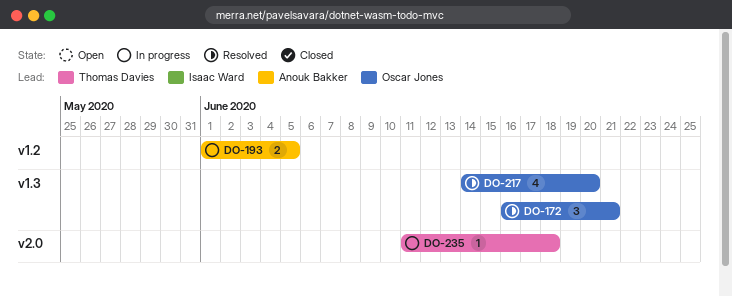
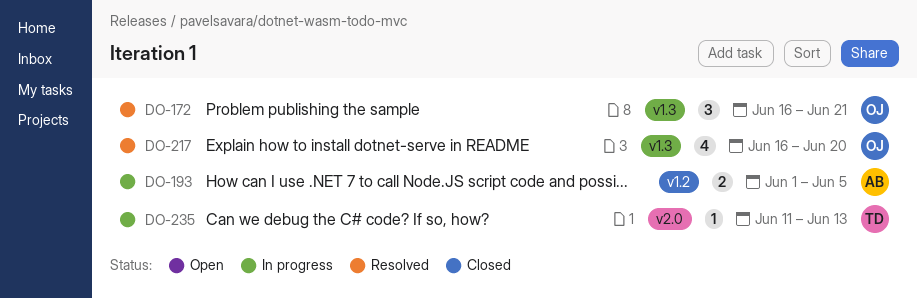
DO-217, start: Jun 14 -> Jun 16
DO-235, due: Jun 18 -> Jun 13

